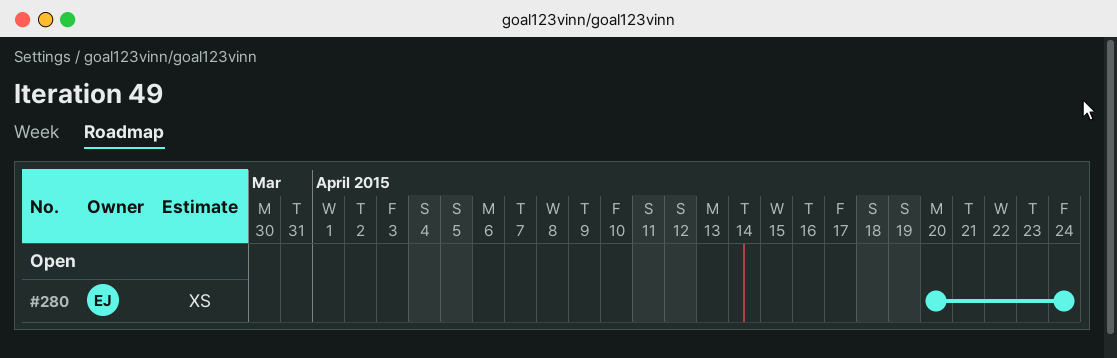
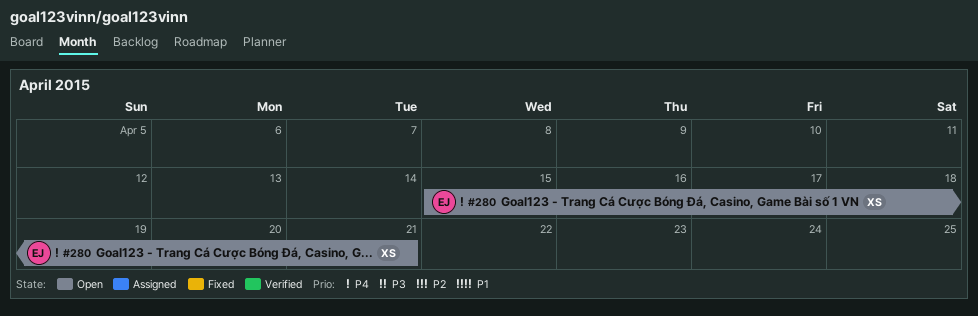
#280, start: Apr 20 -> Apr 15
#280, due: Apr 24 -> Apr 21

